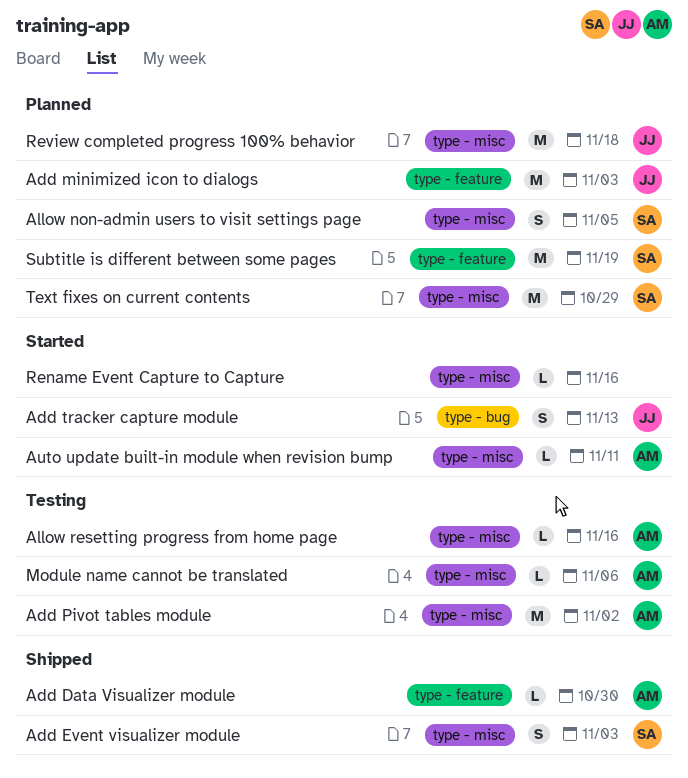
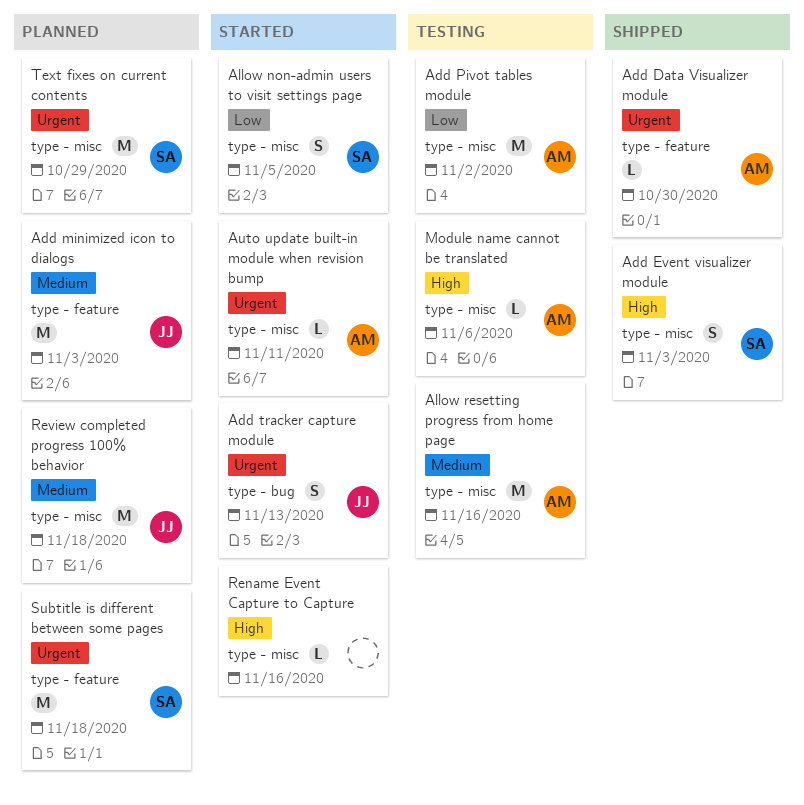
Allow non-admin users to visit settings page, status: Planned -> Started
Allow resetting progress from home page, estimate: L -> M
Subtitle is different between some pages, due: Nov 19 -> Nov 18

